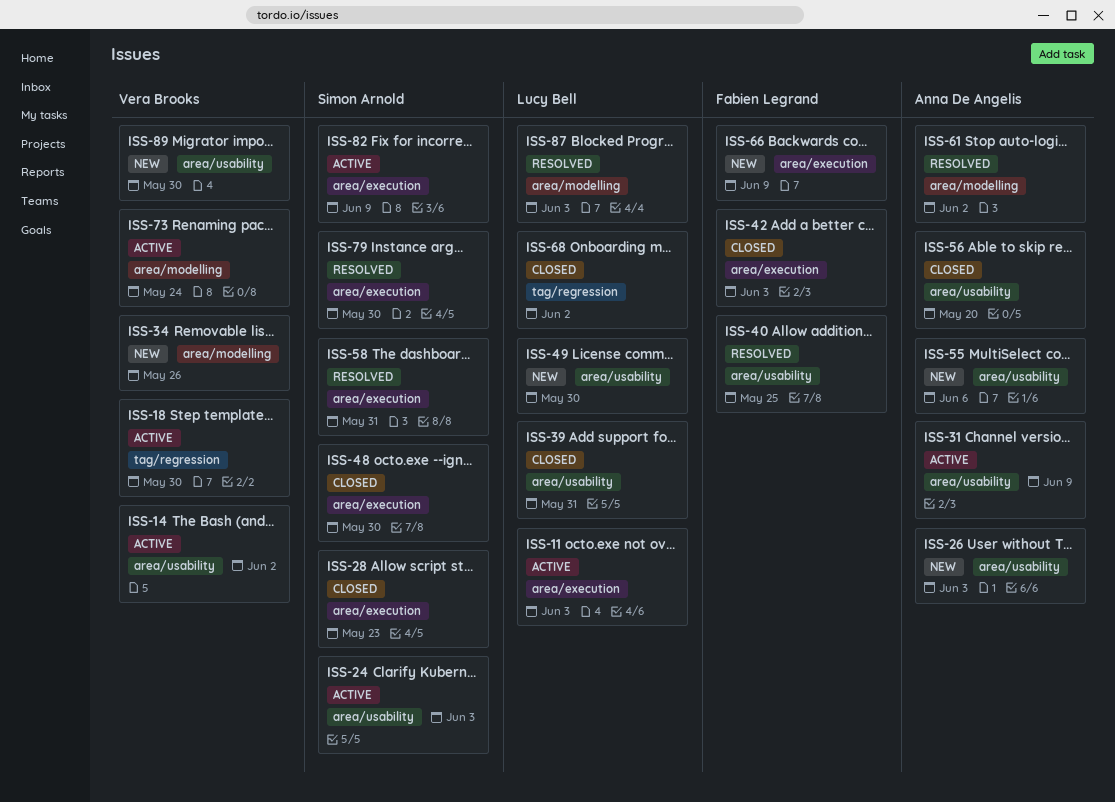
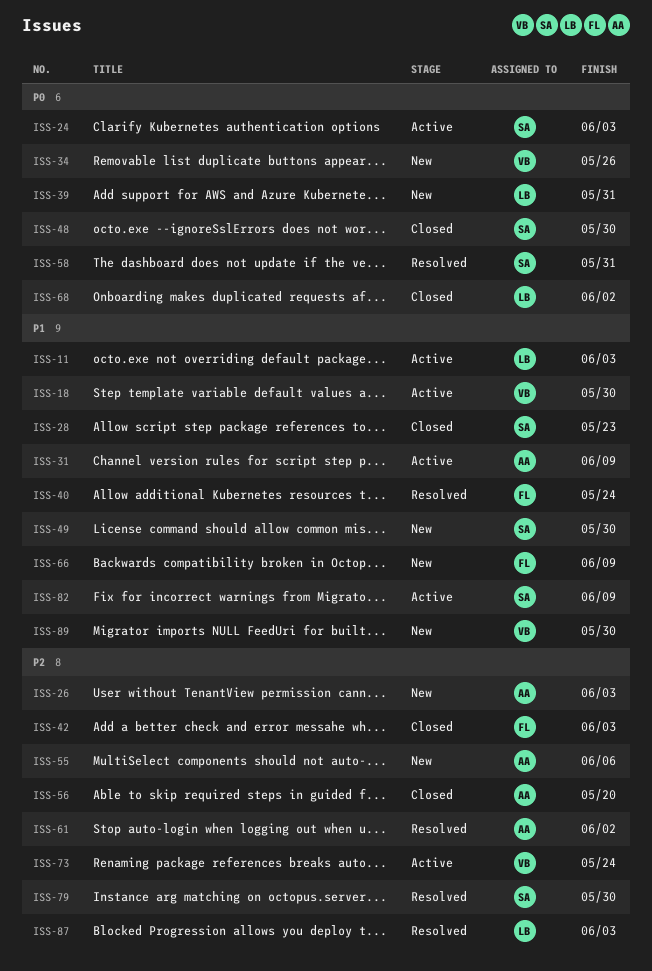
ISS-14: present -> none
ISS-39, status: Closed -> New
ISS-40, due: May 25 -> May 24
ISS-49, owner: Lucy Bell -> Simon Arnold

